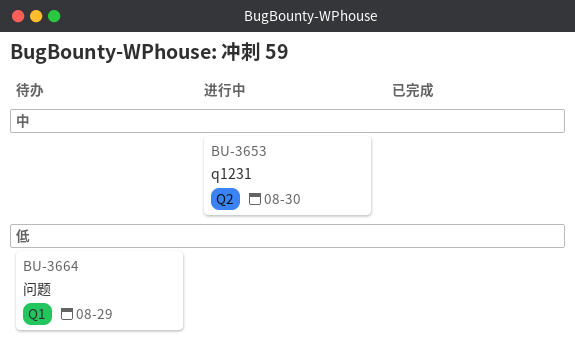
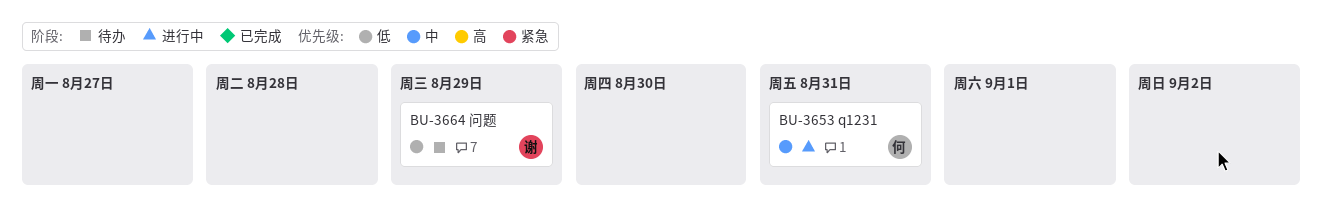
BU-3653, due: Aug 30 -> Aug 31

